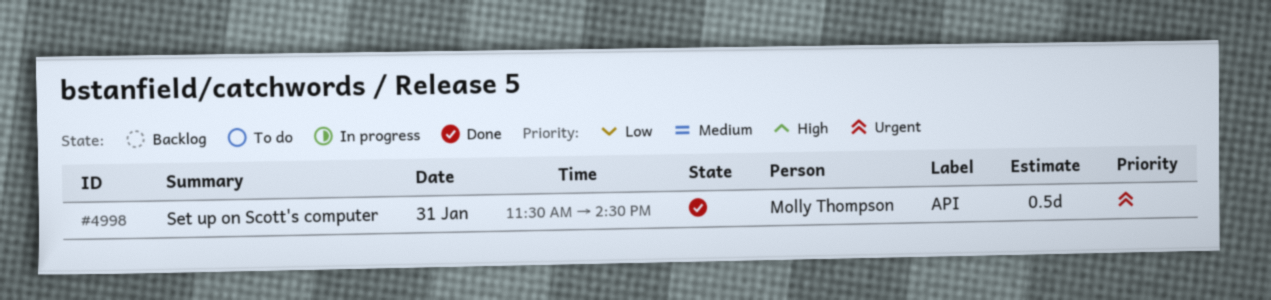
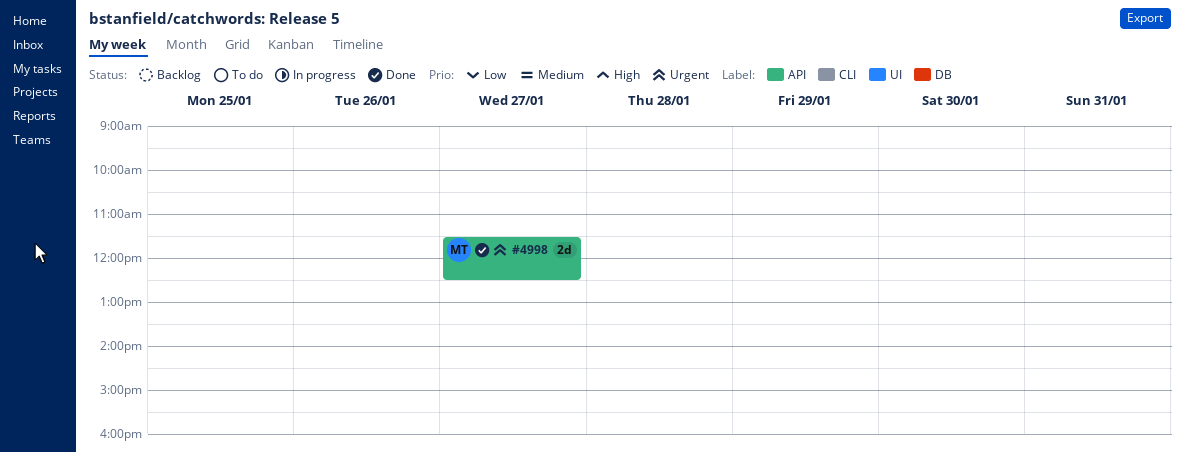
#4998, estimate: 0.5d -> 2d
#4998, day: Jan 31 -> Jan 27
#4998, ends: 14:30 -> 12:30

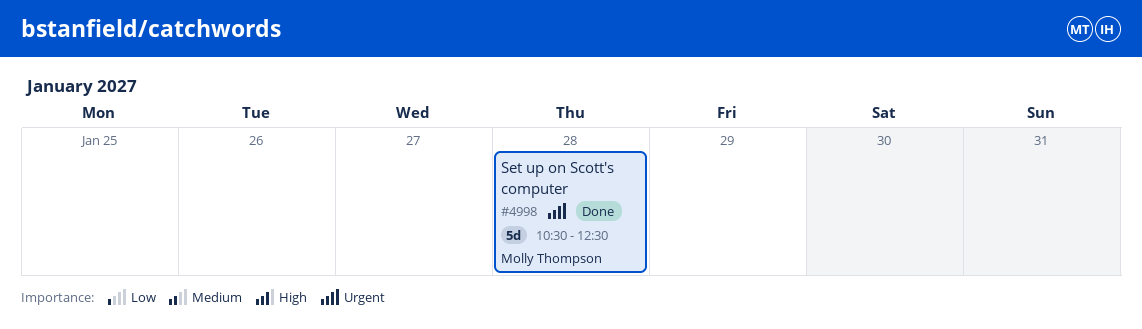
#4998, estimate: 2d -> 5d
#4998, day: Jan 27 -> Jan 28
#4998, begins: 11:30 -> 10:30

